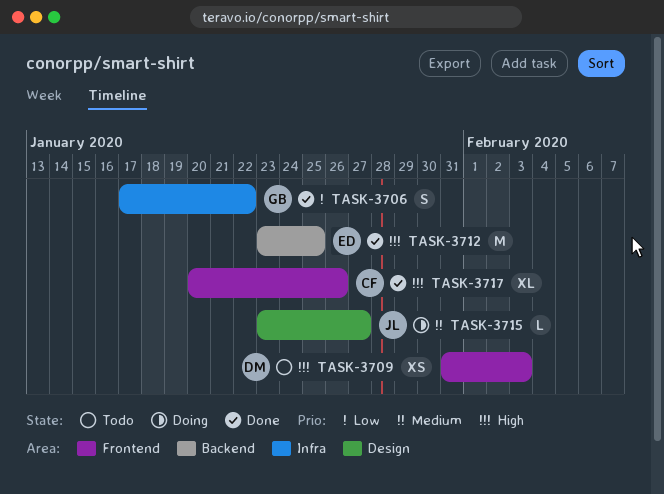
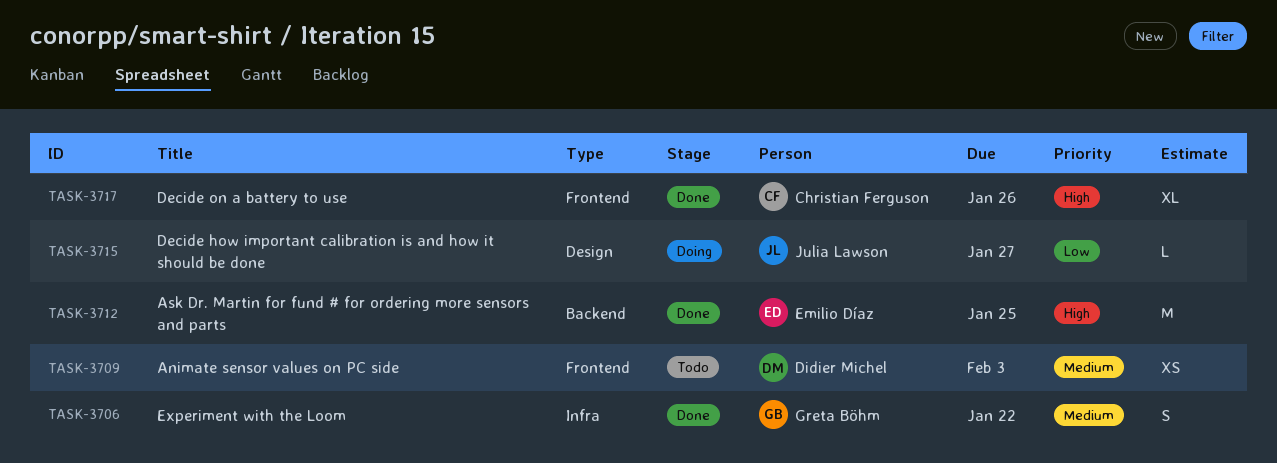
TASK-3706, priority: Low -> Medium
TASK-3709, priority: High -> Medium
TASK-3715, priority: Medium -> Low

